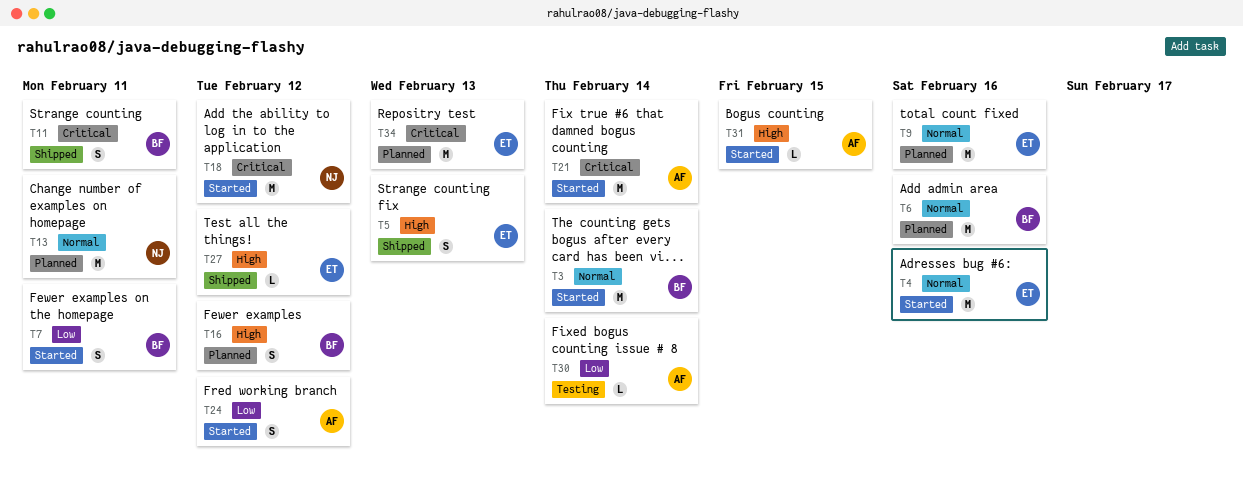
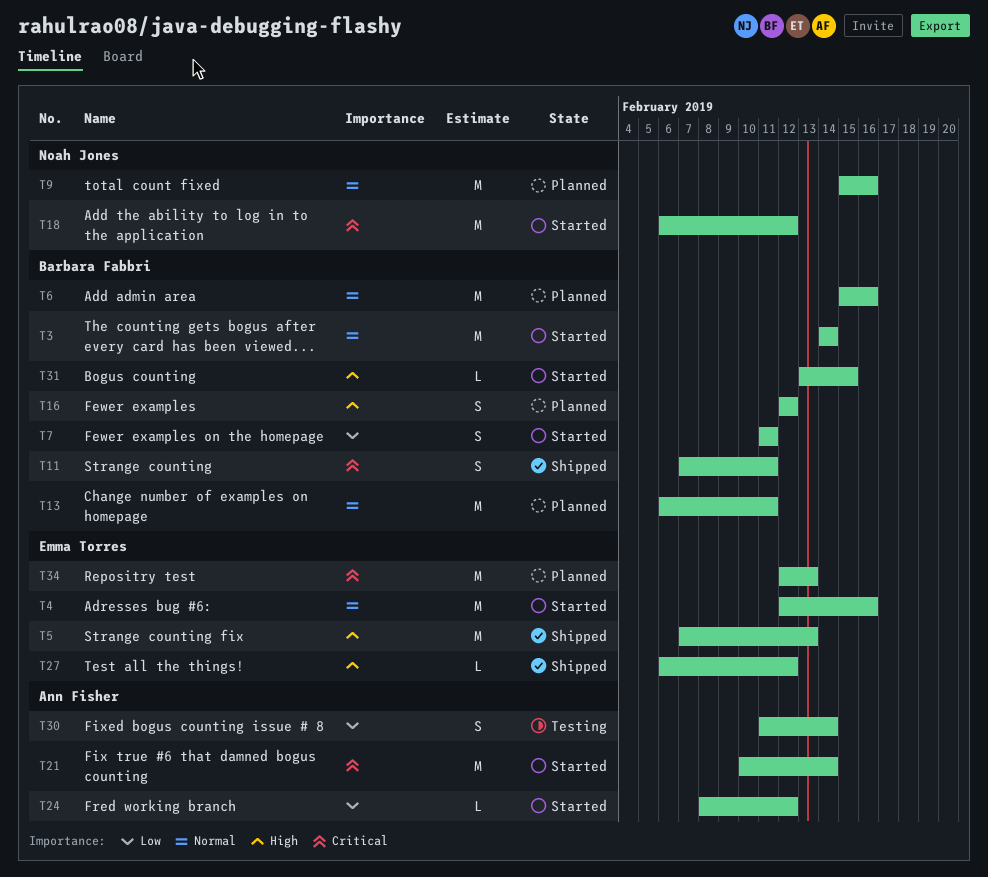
T5, estimate: S -> M
T9, owner: Emma Torres -> Noah Jones
T13, owner: Noah Jones -> Barbara Fabbri
T24, estimate: S -> L
T30, estimate: L -> S
T31, owner: Ann Fisher -> Barbara Fabbri

